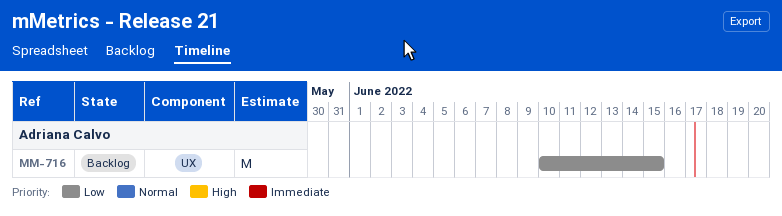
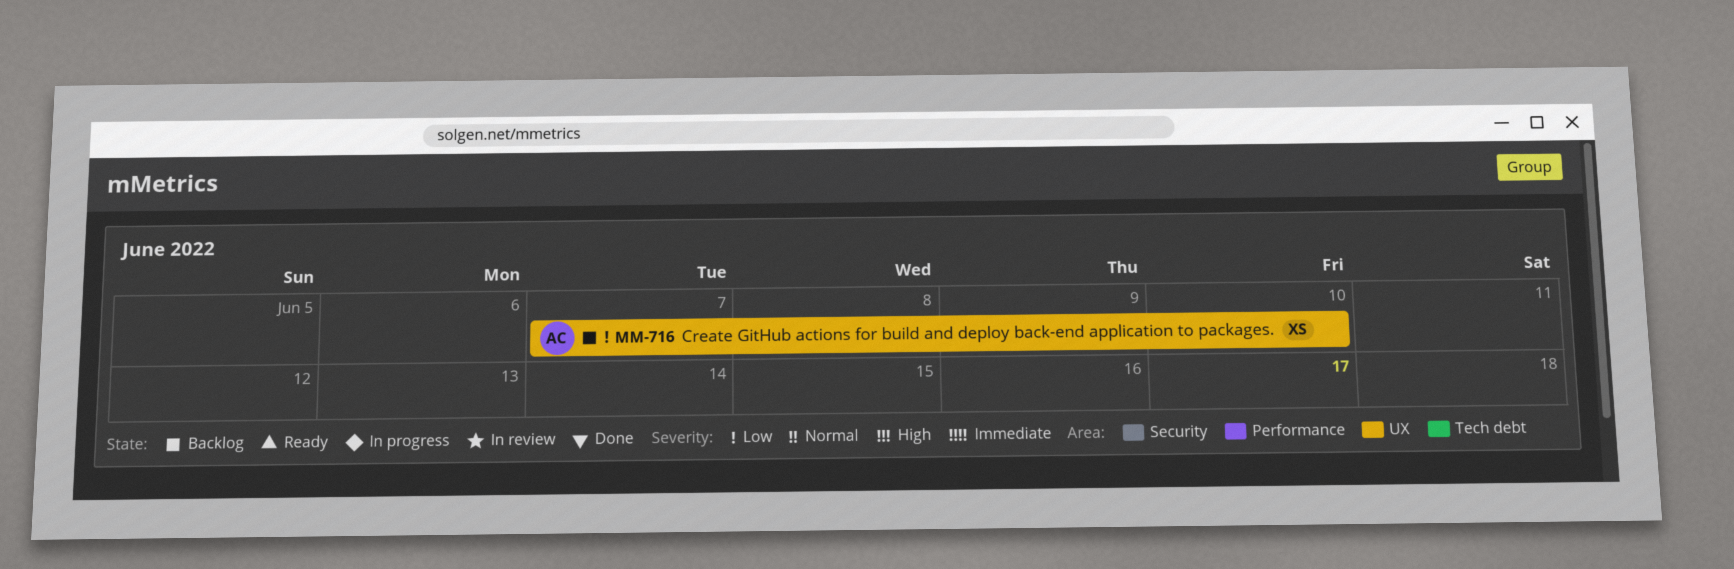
MM-716, estimate: M -> XS
MM-716, start: Jun 10 -> Jun 7
MM-716, due: Jun 15 -> Jun 10

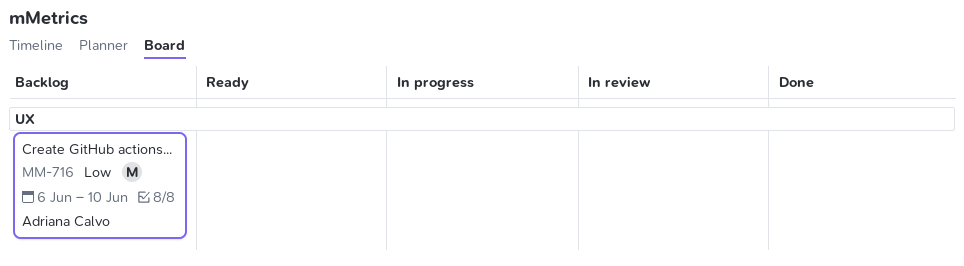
MM-716, estimate: XS -> M
MM-716, start: Jun 7 -> Jun 6

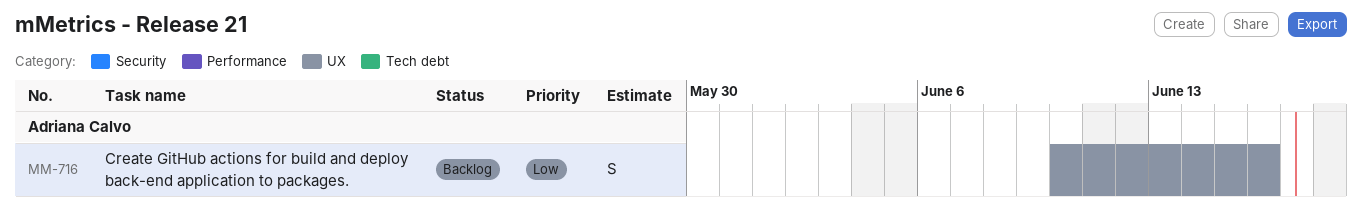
MM-716, estimate: M -> S
MM-716, start: Jun 6 -> Jun 10
MM-716, due: Jun 10 -> Jun 16

